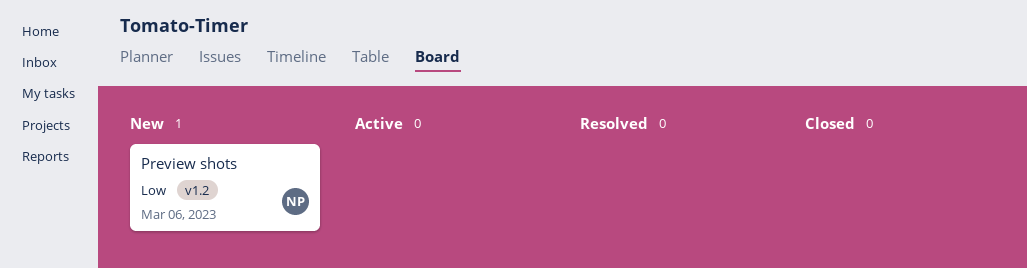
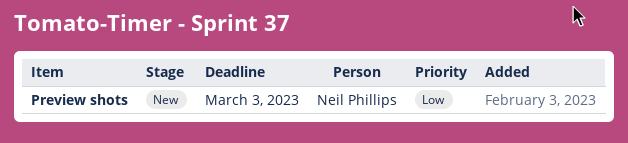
Preview shots, due: Mar 6 -> Mar 3

